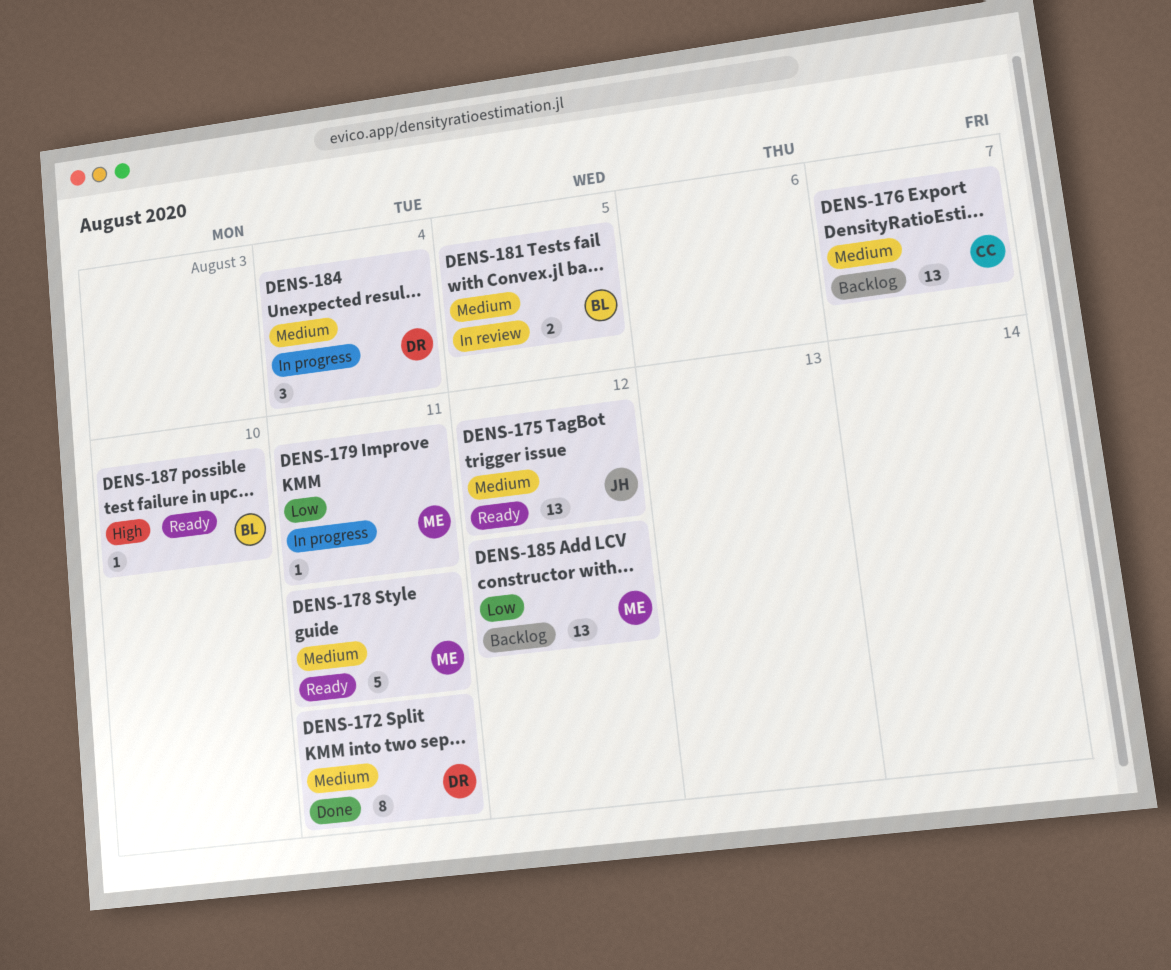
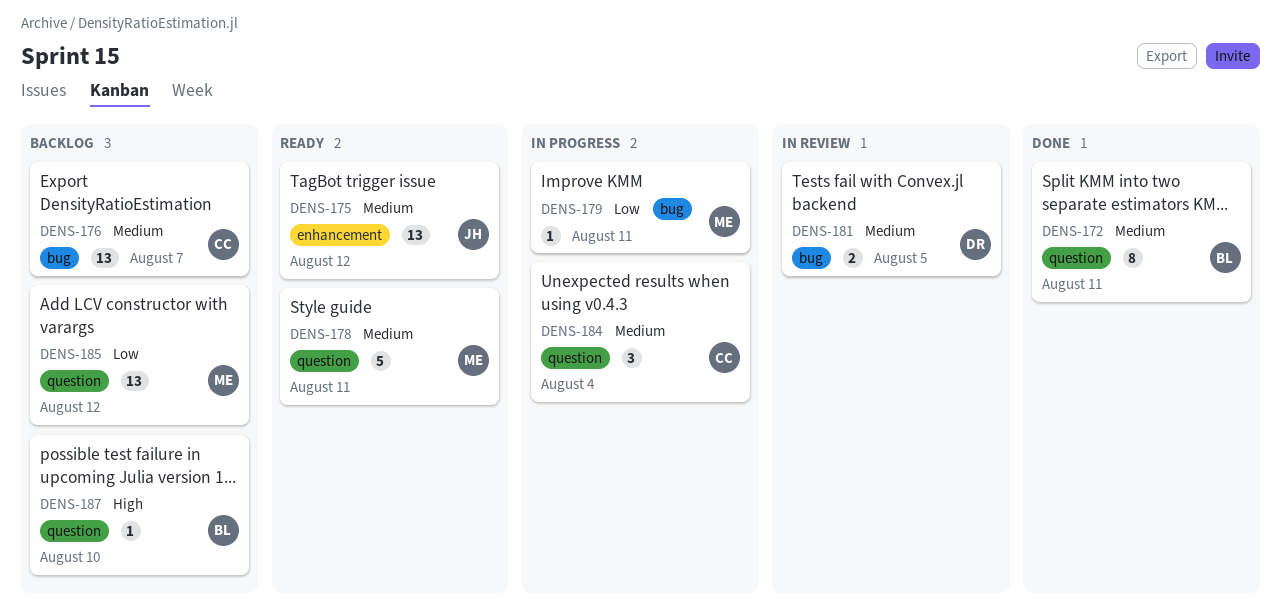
DENS-172, owner: DR -> BL
DENS-181, owner: BL -> DR
DENS-184, owner: DR -> CC
DENS-187, status: Ready -> Backlog

